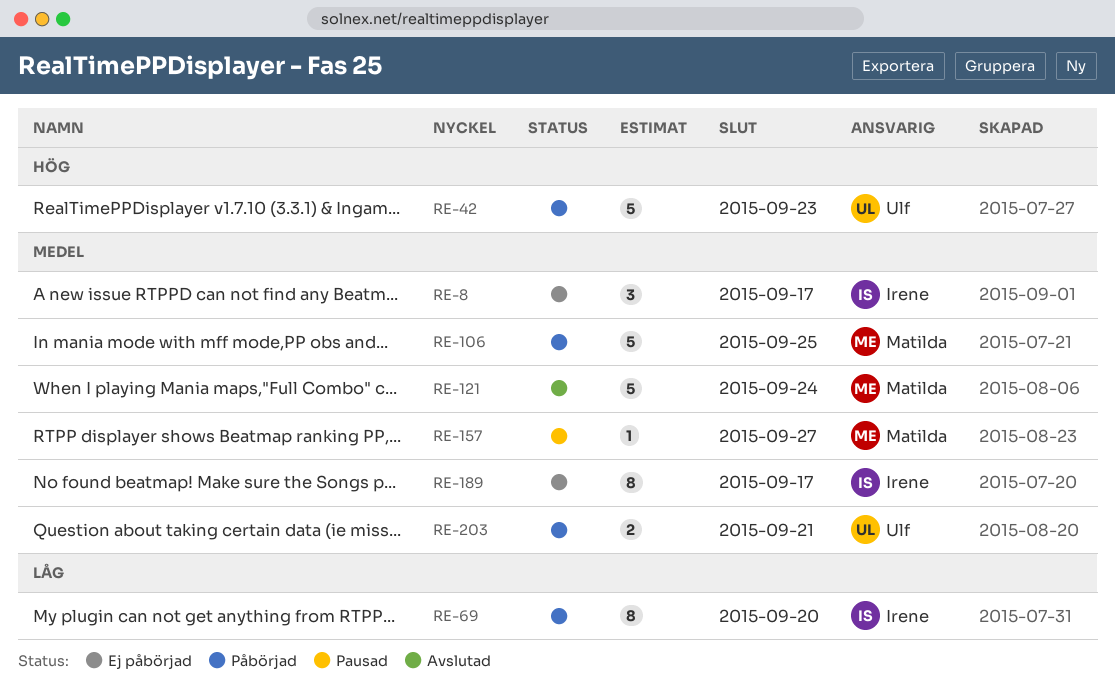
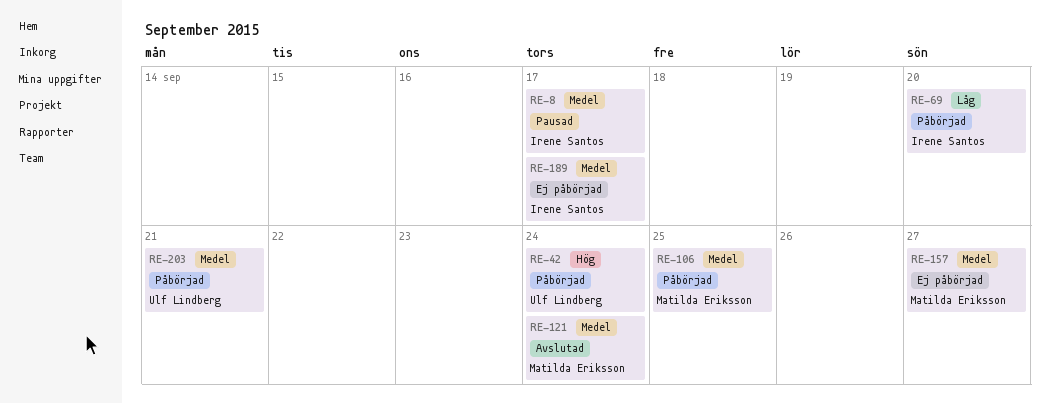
RE-8, status: Ej påbörjad -> Pausad
RE-42, due: Sep 23 -> Sep 24
RE-157, status: Pausad -> Ej påbörjad

